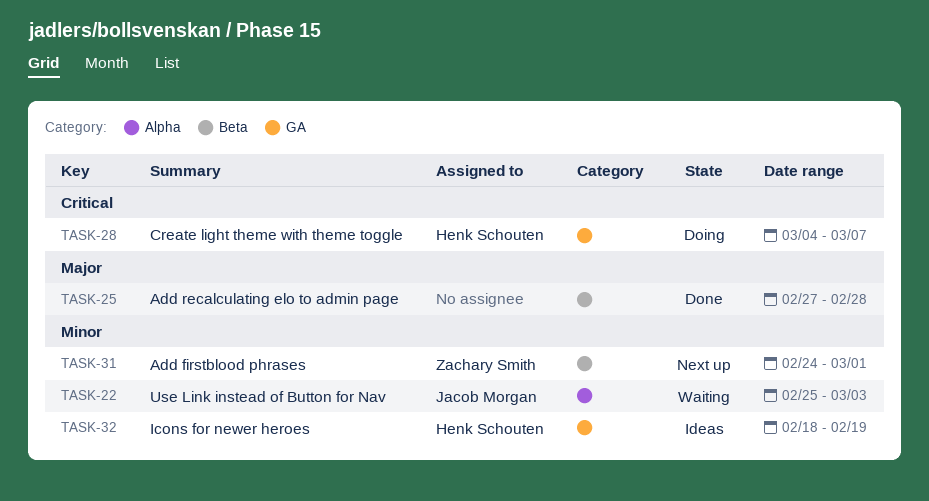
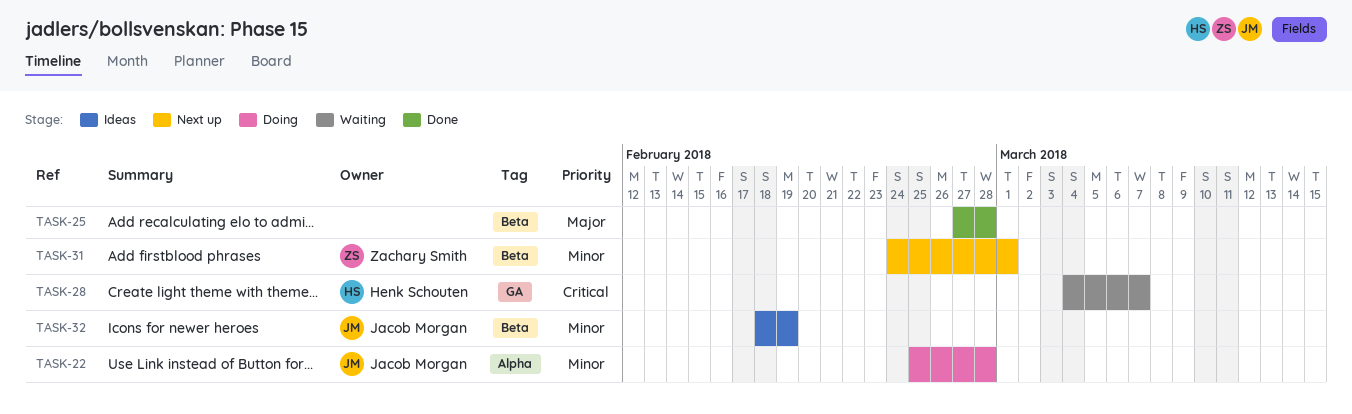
TASK-22, status: Waiting -> Doing
TASK-22, due: Mar 3 -> Feb 28
TASK-28, status: Doing -> Waiting
TASK-32, owner: Henk Schouten -> Jacob Morgan
TASK-32, label: GA -> Beta

